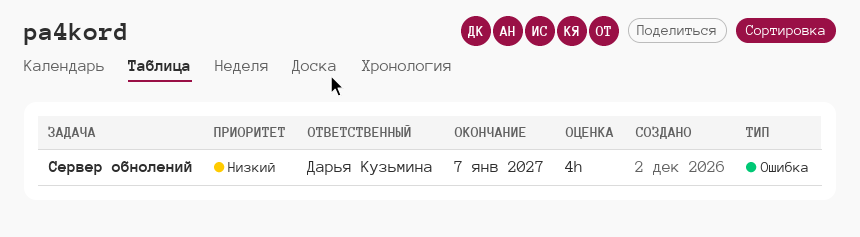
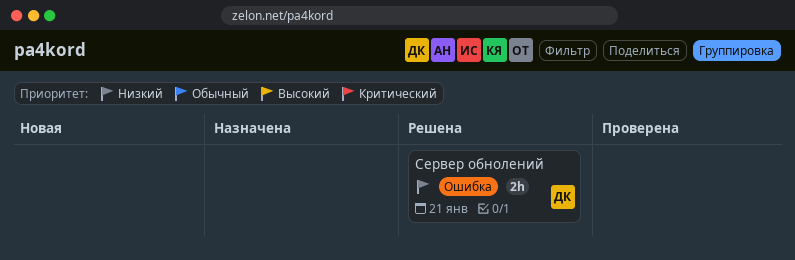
Сервер обнолений, estimate: 4h -> 2h
Сервер обнолений, due: Jan 7 -> Jan 21

